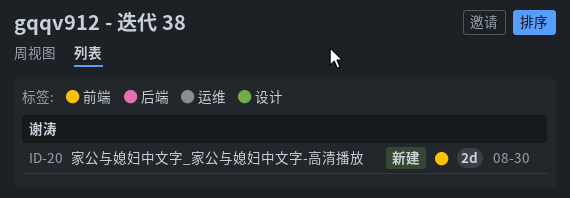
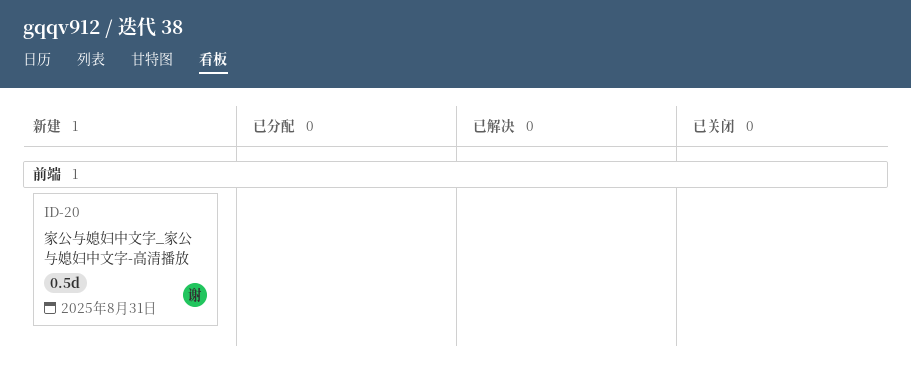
ID-20, estimate: 2d -> 0.5d
ID-20, due: Aug 30 -> Aug 31

